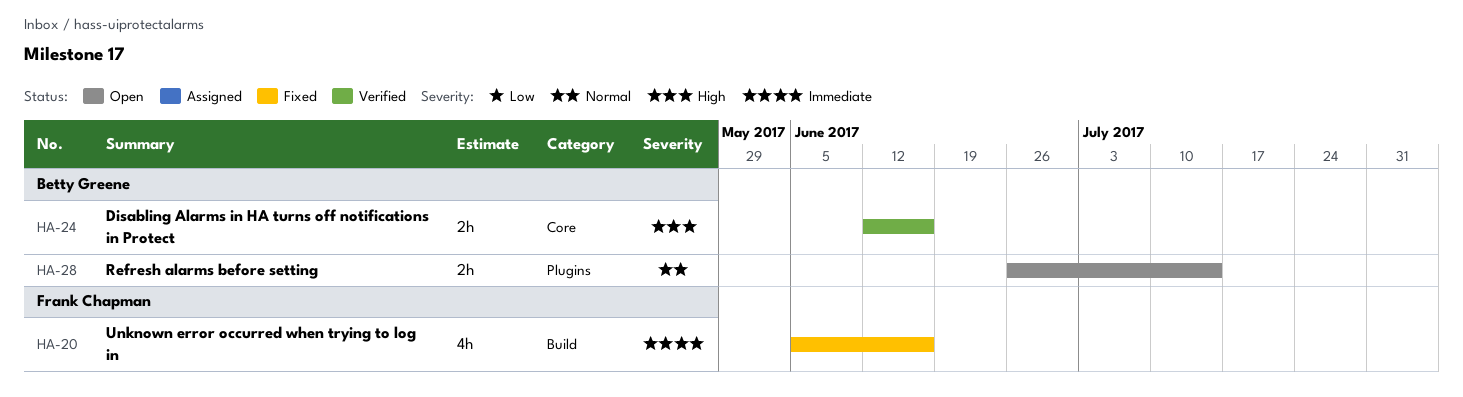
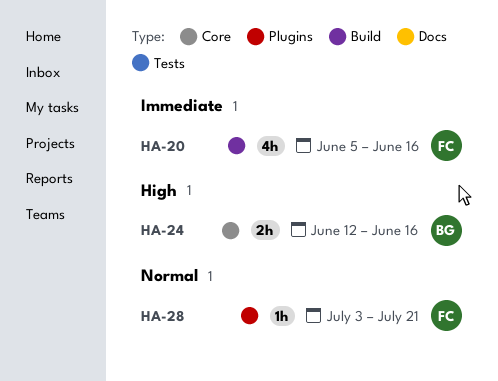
HA-28, owner: Betty Greene -> Frank Chapman
HA-28, estimate: 2h -> 1h
HA-28, start: Jun 26 -> Jul 3
HA-28, due: Jul 14 -> Jul 21

